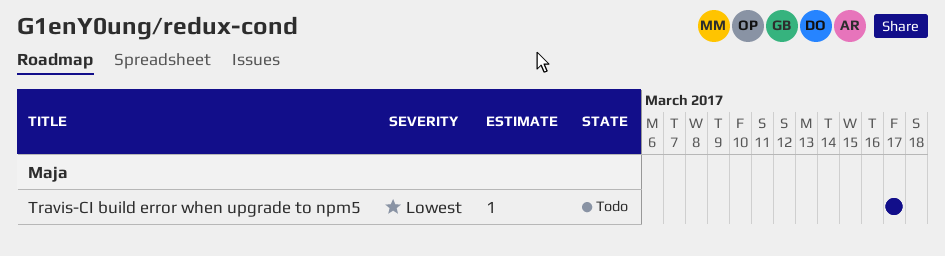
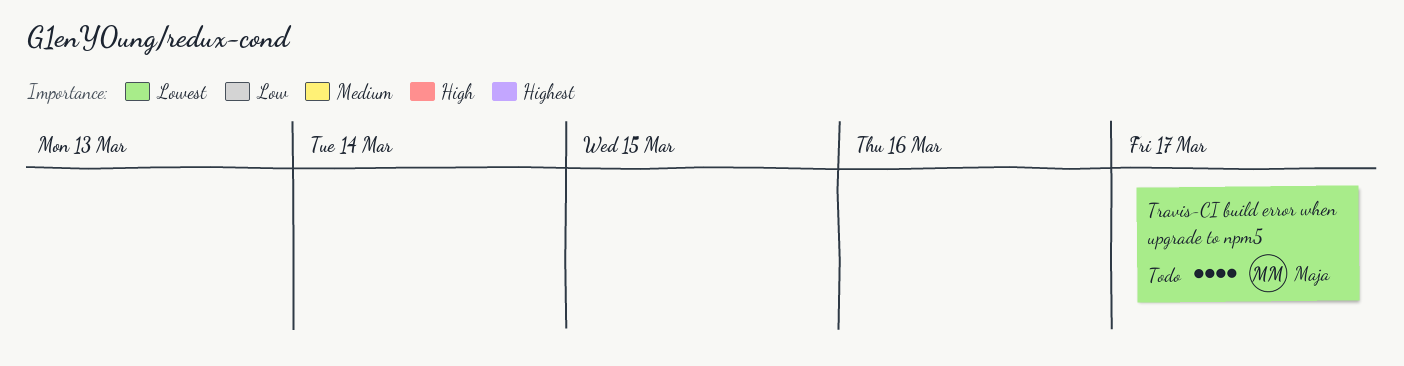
Travis-CI build error when upgrade to npm5, estimate: 1 -> 4

